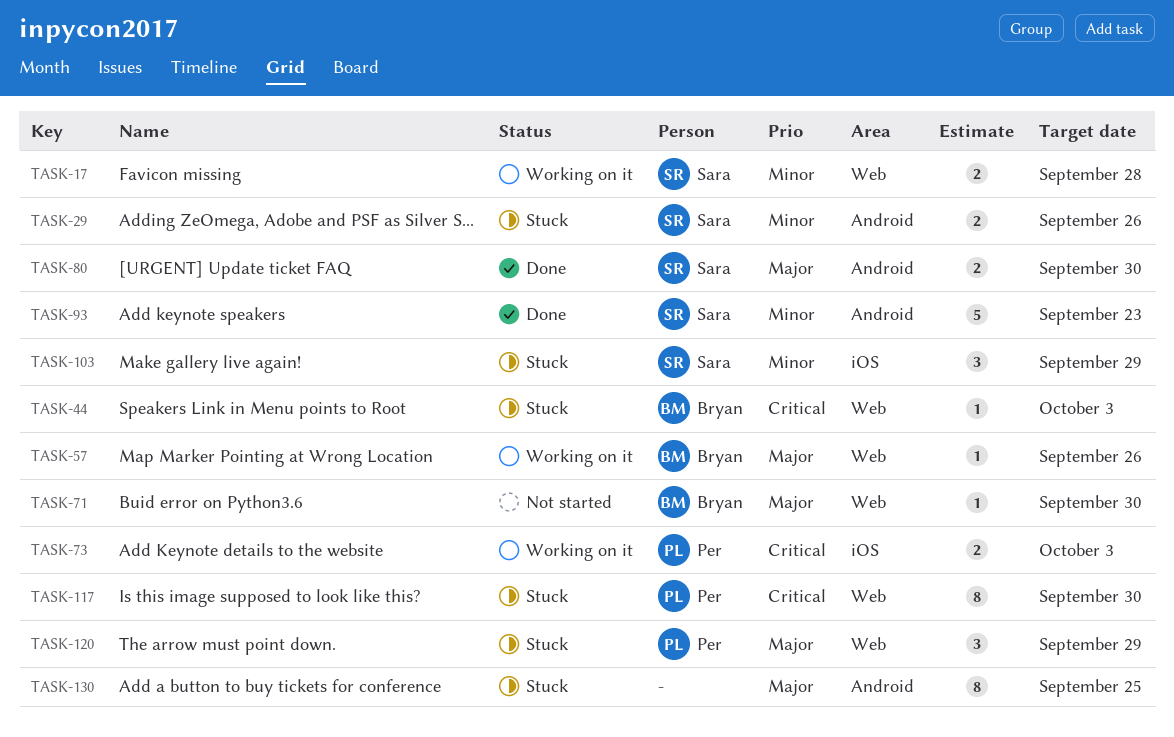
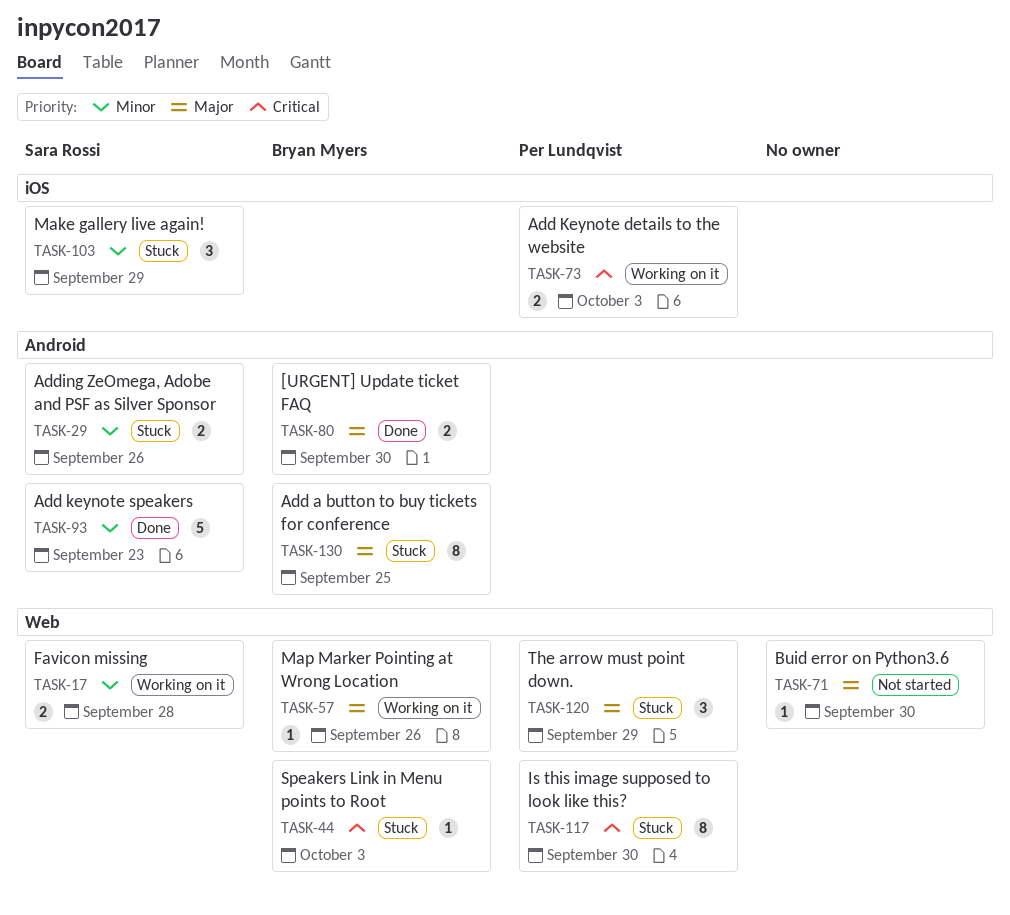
TASK-71, owner: Bryan Myers -> none
TASK-80, owner: Sara Rossi -> Bryan Myers
TASK-130, owner: none -> Bryan Myers

